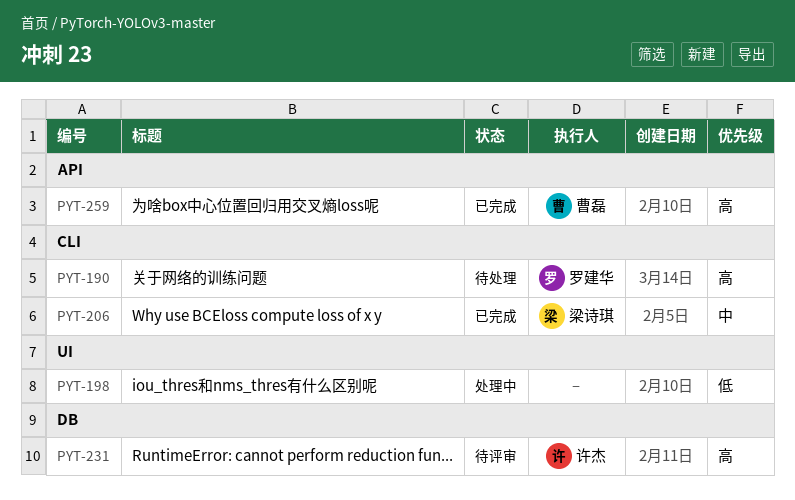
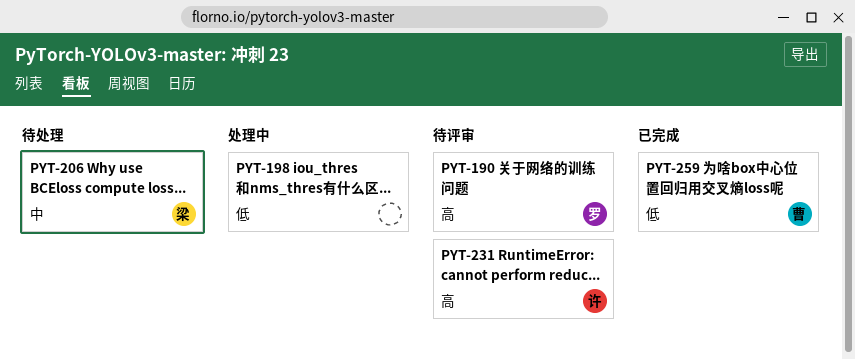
PYT-190, status: 待处理 -> 待评审
PYT-206, status: 已完成 -> 待处理
PYT-259, priority: 高 -> 低

